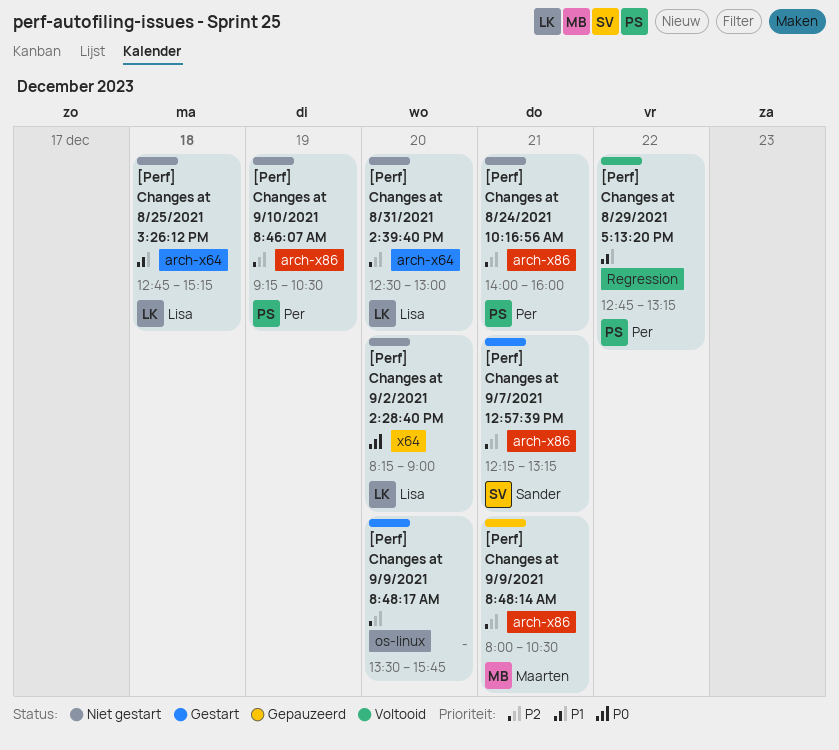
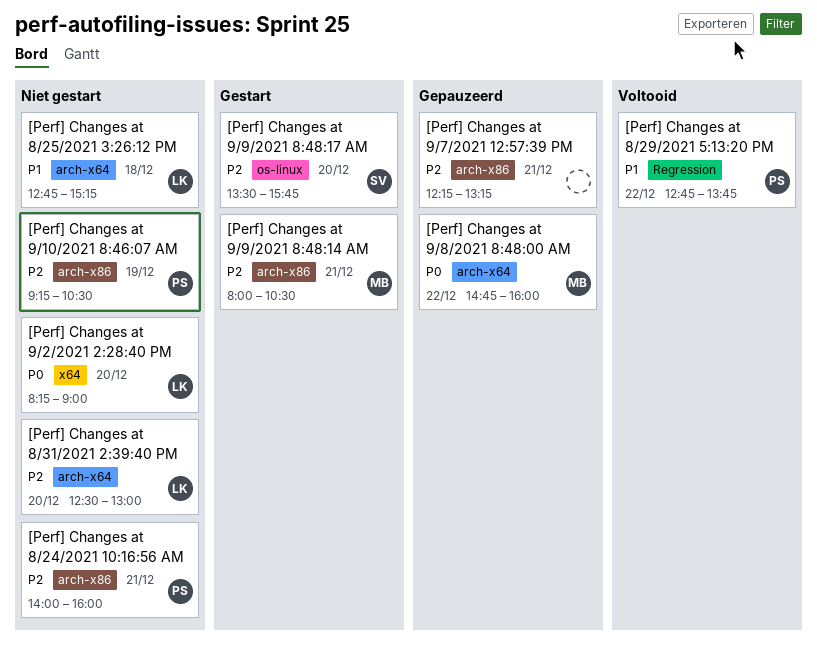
[Perf] Changes at 8/29/2021 5:13:20 PM, ends: 13:15 -> 13:45
[Perf] Changes at 9/7/2021 12:57:39 PM, status: Gestart -> Gepauzeerd
[Perf] Changes at 9/7/2021 12:57:39 PM, owner: Sander -> none
[Perf] Changes at 9/8/2021 8:48:00 AM: none -> present
[Perf] Changes at 9/9/2021 8:48:14 AM, status: Gepauzeerd -> Gestart
[Perf] Changes at 9/9/2021 8:48:17 AM, owner: none -> Sander

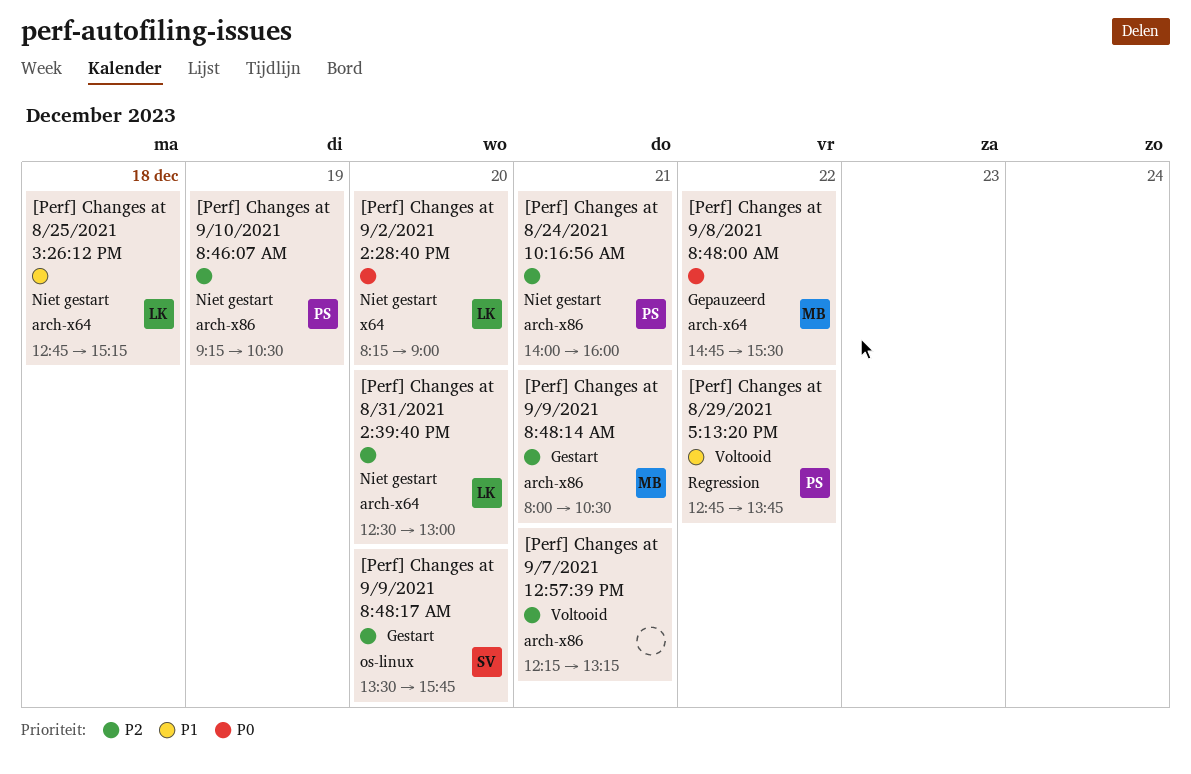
[Perf] Changes at 9/7/2021 12:57:39 PM, status: Gepauzeerd -> Voltooid
[Perf] Changes at 9/8/2021 8:48:00 AM, ends: 16:00 -> 15:30

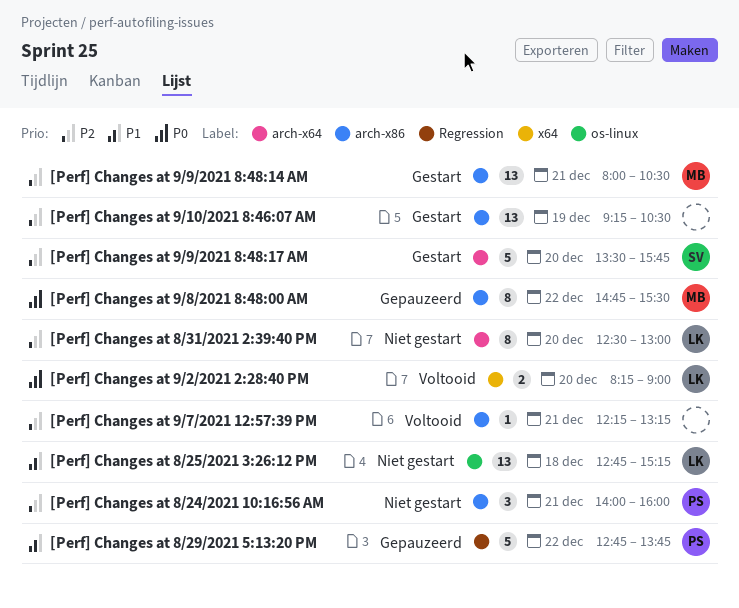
[Perf] Changes at 8/25/2021 3:26:12 PM, label: arch-x64 -> os-linux
[Perf] Changes at 8/29/2021 5:13:20 PM, status: Voltooid -> Gepauzeerd
[Perf] Changes at 9/10/2021 8:46:07 AM, status: Niet gestart -> Gestart
[Perf] Changes at 9/10/2021 8:46:07 AM, owner: PS -> none
[Perf] Changes at 9/2/2021 2:28:40 PM, status: Niet gestart -> Voltooid
[Perf] Changes at 9/8/2021 8:48:00 AM, label: arch-x64 -> arch-x86
[Perf] Changes at 9/9/2021 8:48:17 AM, label: os-linux -> arch-x64

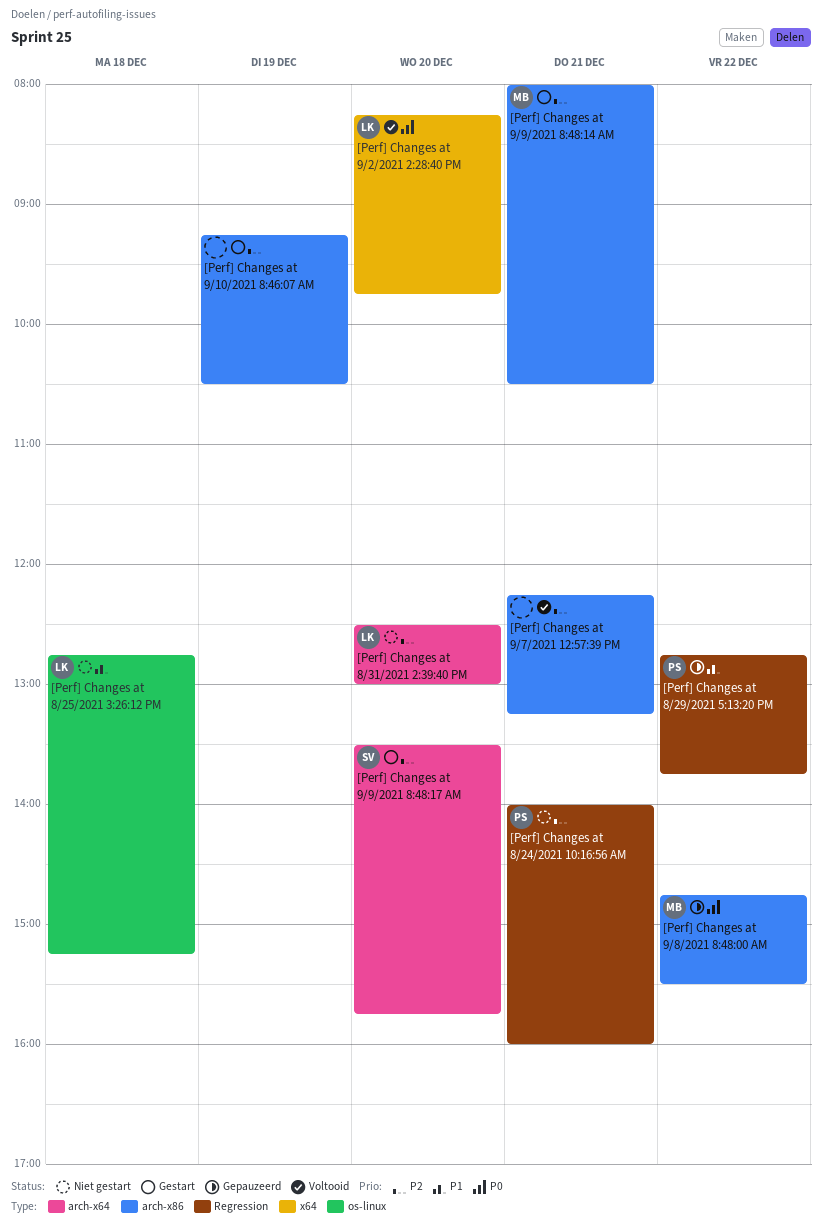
[Perf] Changes at 8/24/2021 10:16:56 AM, label: arch-x86 -> Regression
[Perf] Changes at 9/2/2021 2:28:40 PM, ends: 09:00 -> 09:45

